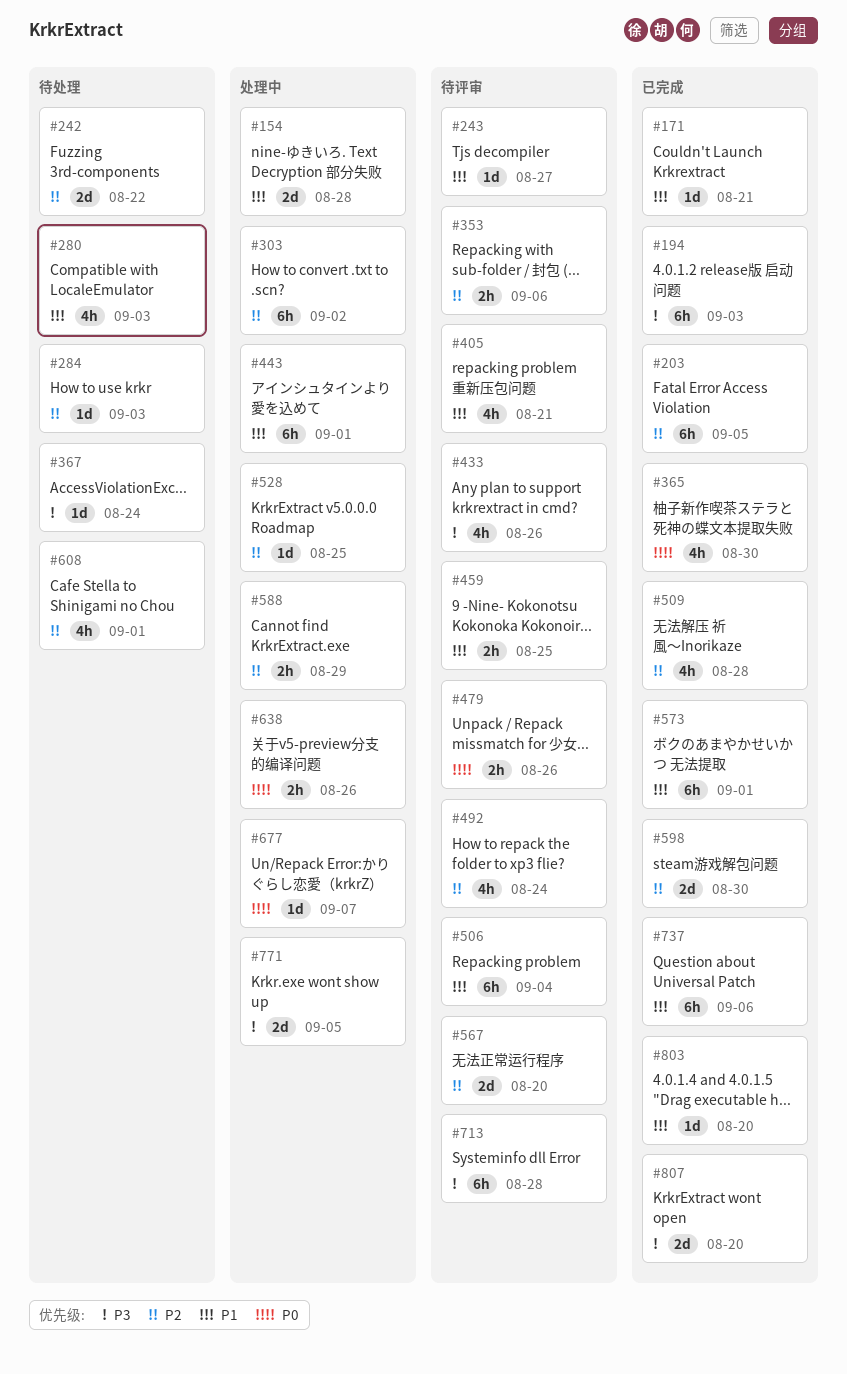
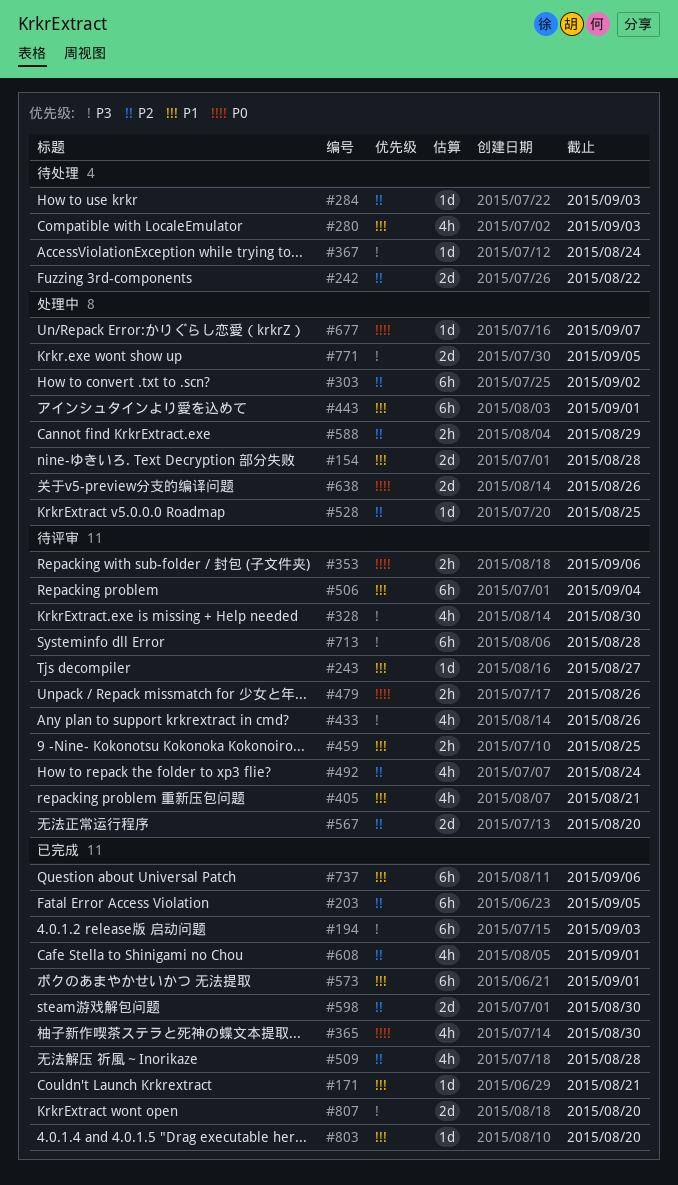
#328: none -> present
#353, priority: P2 -> P0
#608, status: 待处理 -> 已完成
#638, estimate: 2h -> 2d

